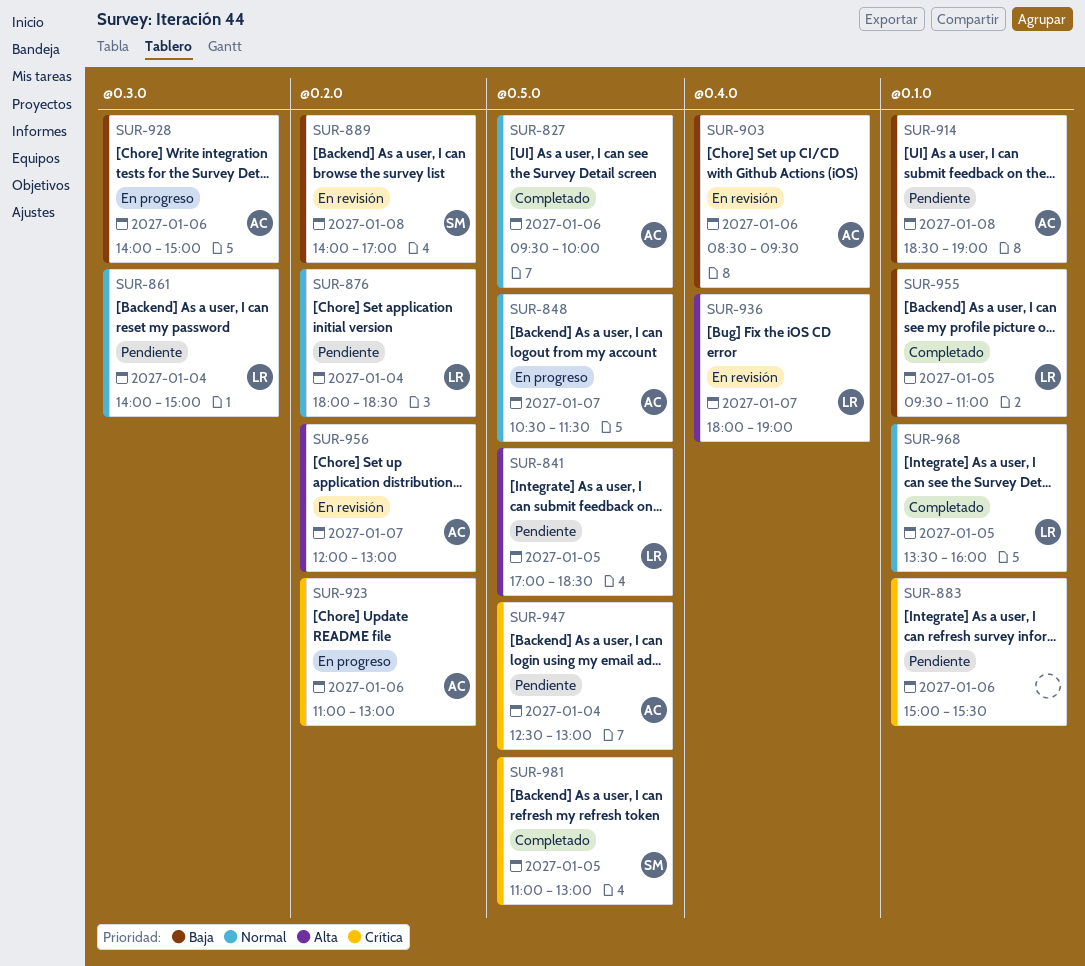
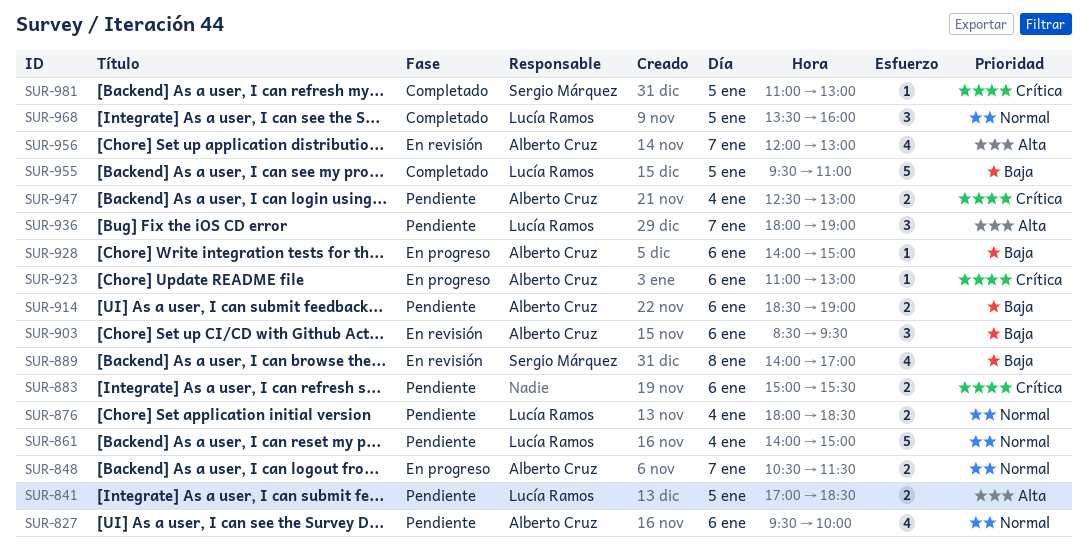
SUR-827, status: Completado -> Pendiente
SUR-914, day: Jan 8 -> Jan 6
SUR-936, status: En revisión -> Pendiente

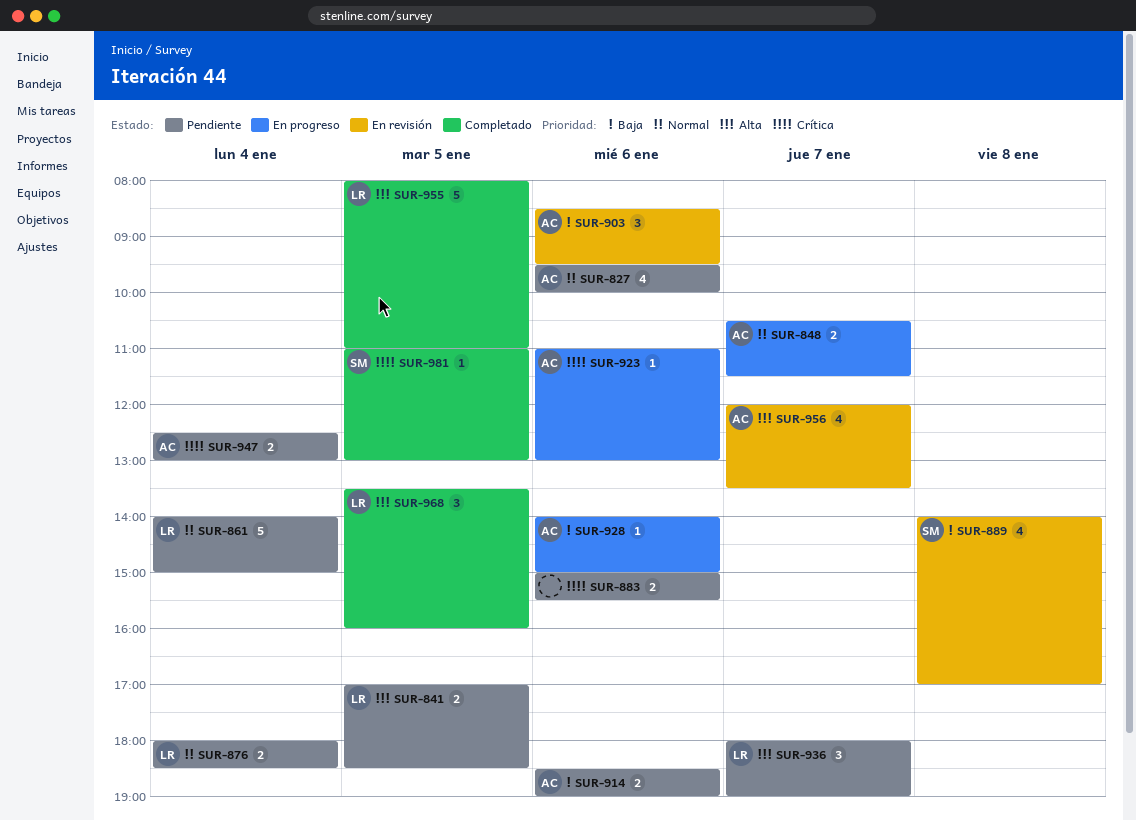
SUR-955, priority: Baja -> Alta
SUR-955, begins: 09:30 -> 08:00
SUR-956, ends: 13:00 -> 13:30
SUR-968, priority: Normal -> Alta

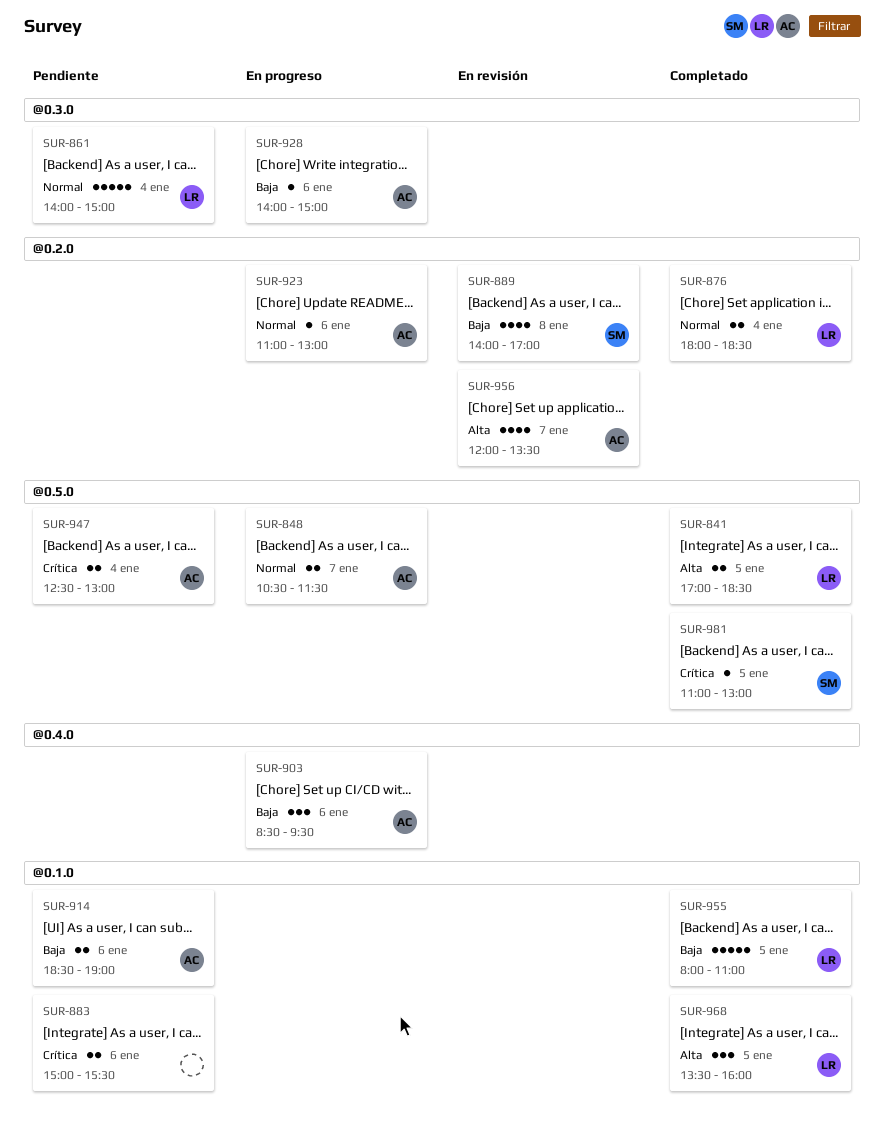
SUR-827: present -> none
SUR-841, status: Pendiente -> Completado
SUR-876, status: Pendiente -> Completado
SUR-903, status: En revisión -> En progreso
SUR-923, priority: Crítica -> Normal
SUR-936: present -> none
SUR-955, priority: Alta -> Baja

